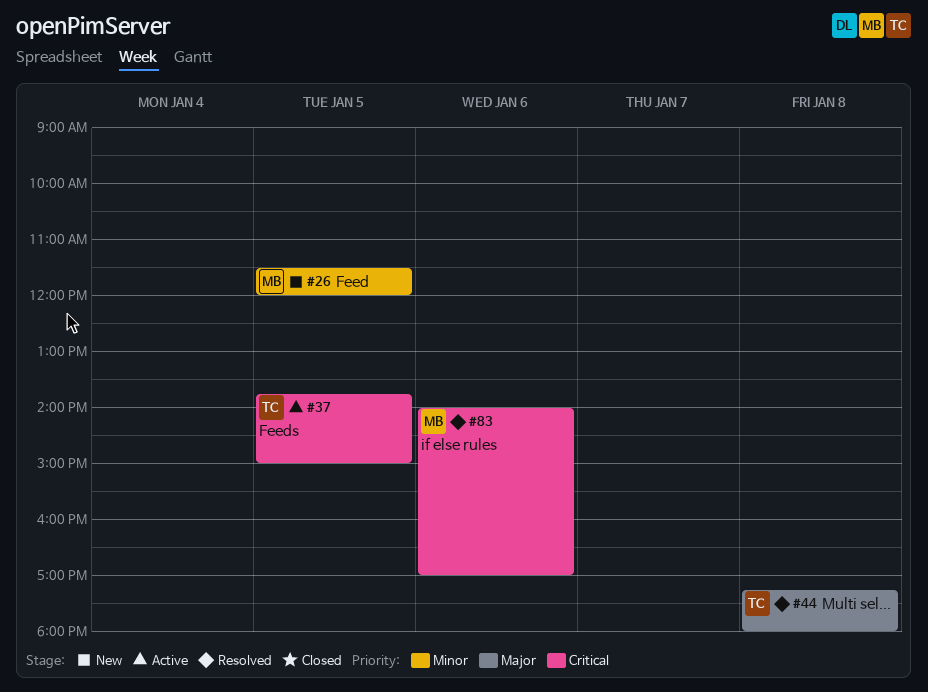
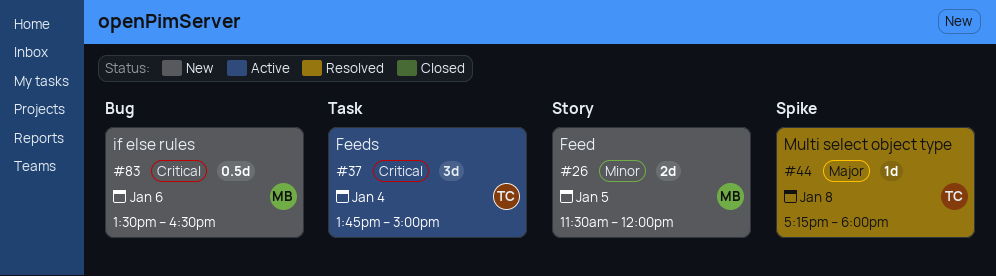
#37, day: Jan 5 -> Jan 4
#83, status: Resolved -> New
#83, begins: 14:00 -> 13:30
#83, ends: 17:00 -> 16:30

